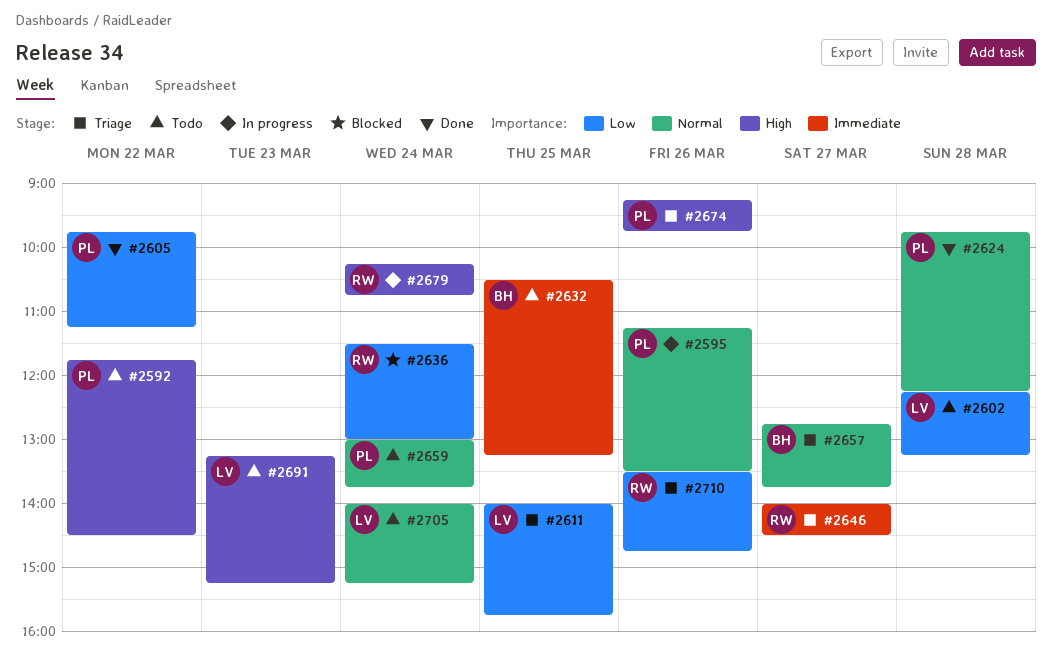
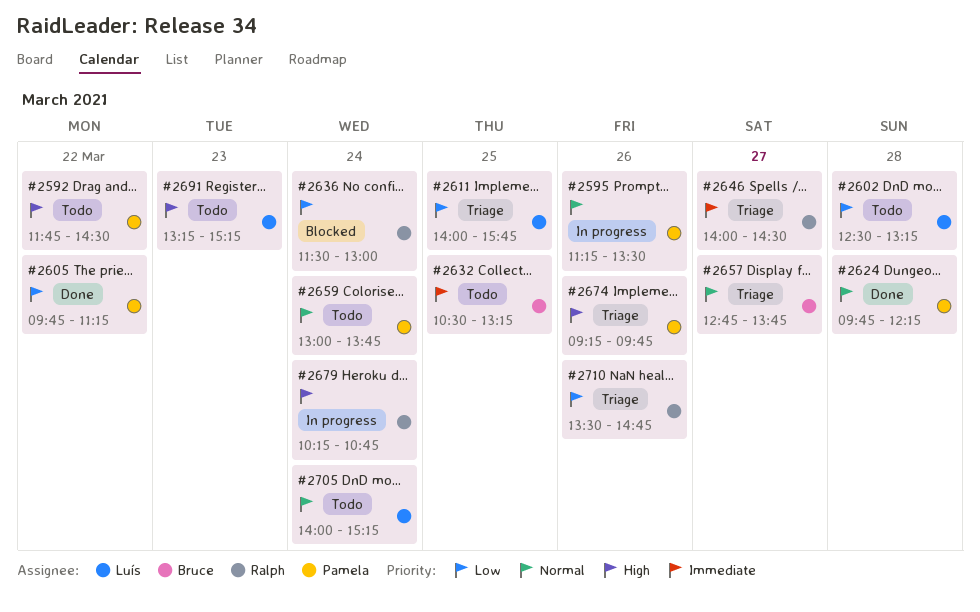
#2602, begins: 12:15 -> 12:30

